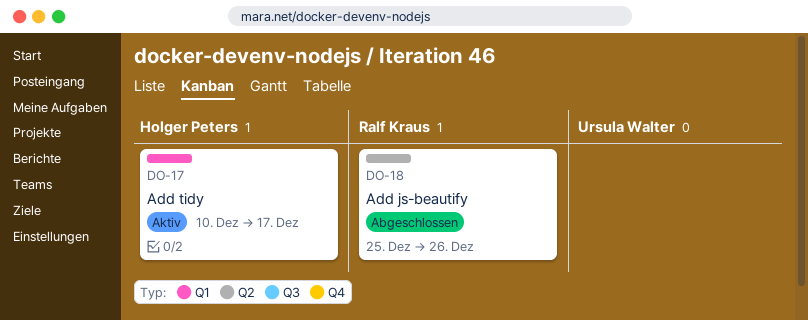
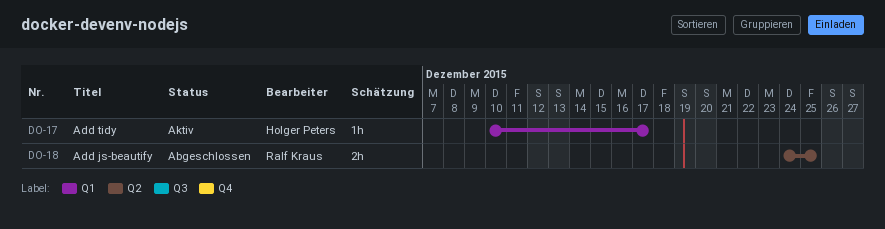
DO-18, start: Dec 25 -> Dec 24
DO-18, due: Dec 26 -> Dec 25

